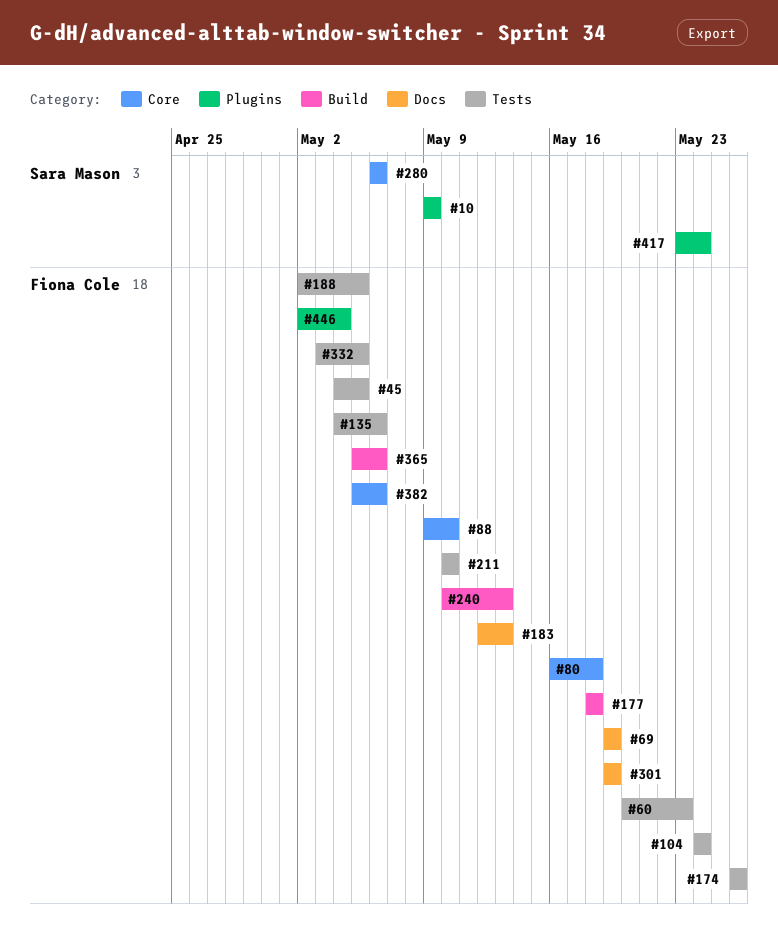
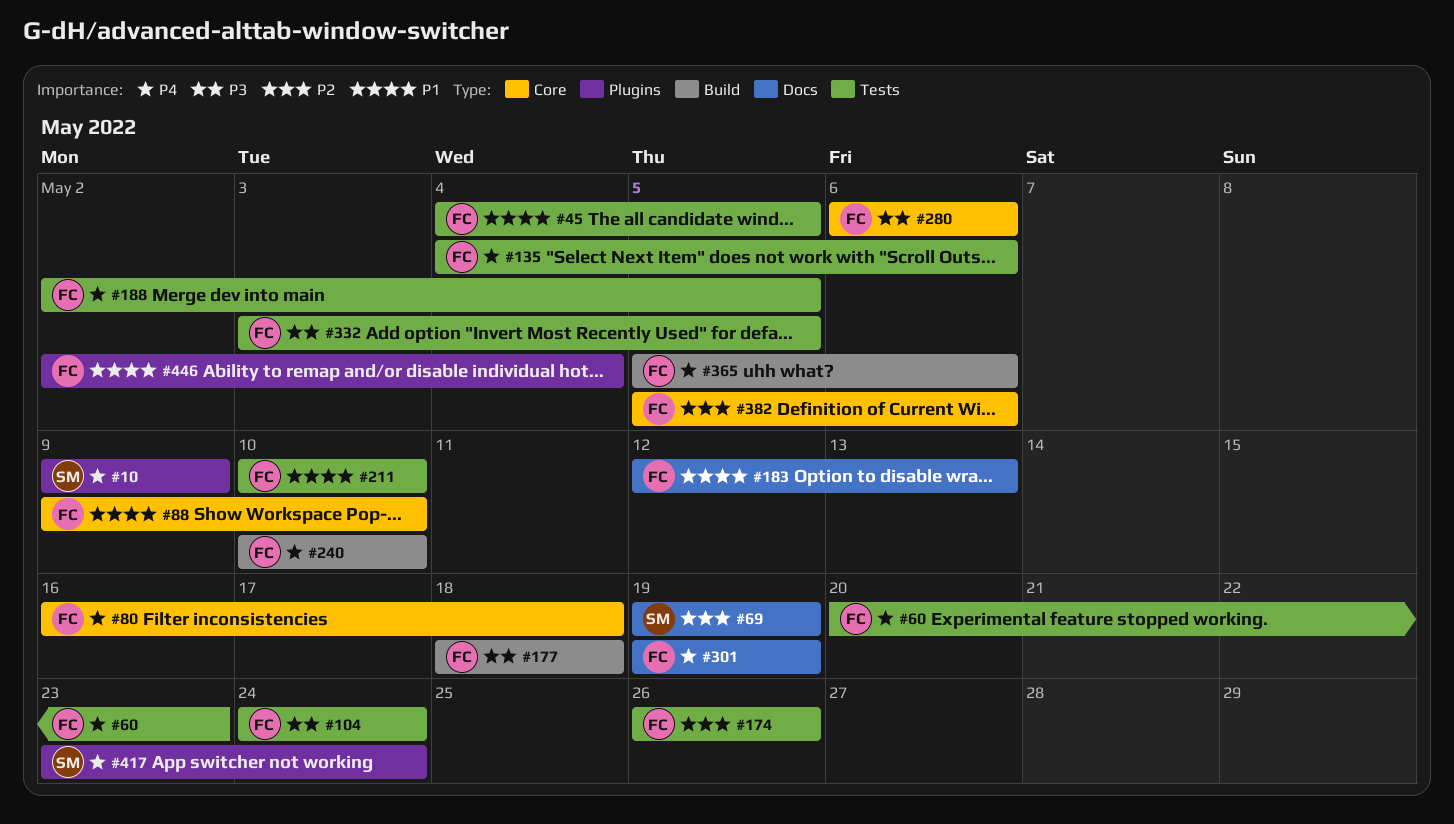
#69, owner: Fiona Cole -> Sara Mason
#240, due: May 13 -> May 10
#280, owner: Sara Mason -> Fiona Cole

